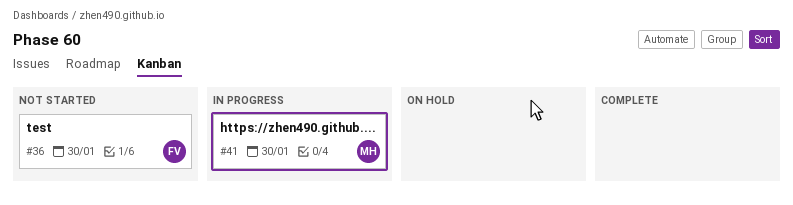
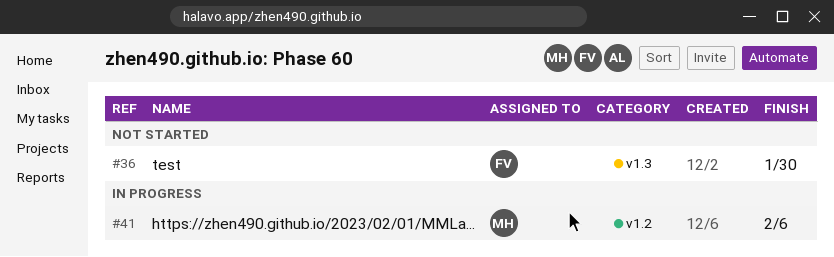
#41, due: Jan 30 -> Feb 6

